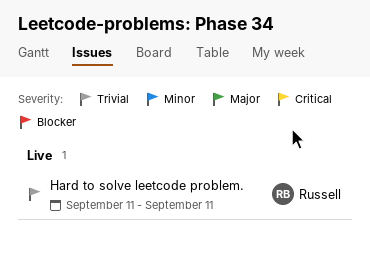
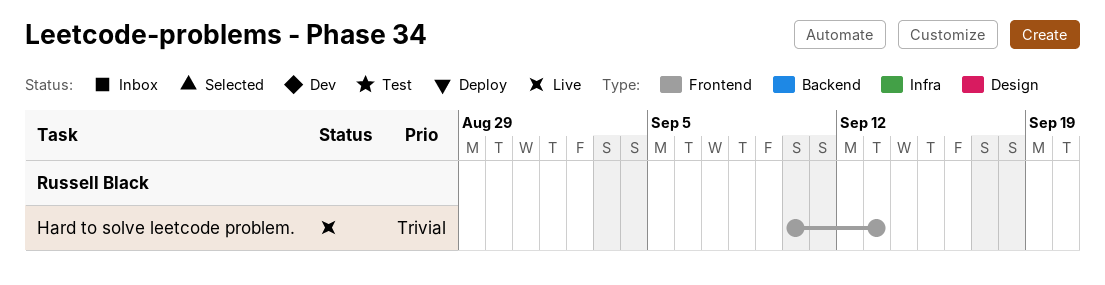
Hard to solve leetcode problem., start: Sep 11 -> Sep 10
Hard to solve leetcode problem., due: Sep 11 -> Sep 13

